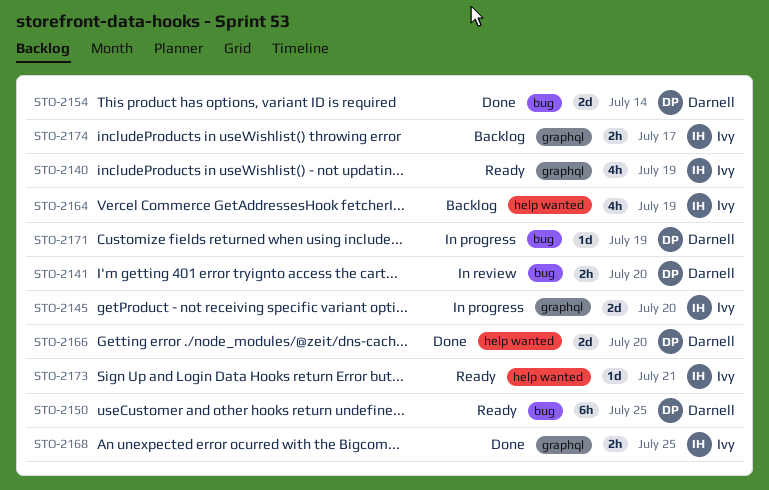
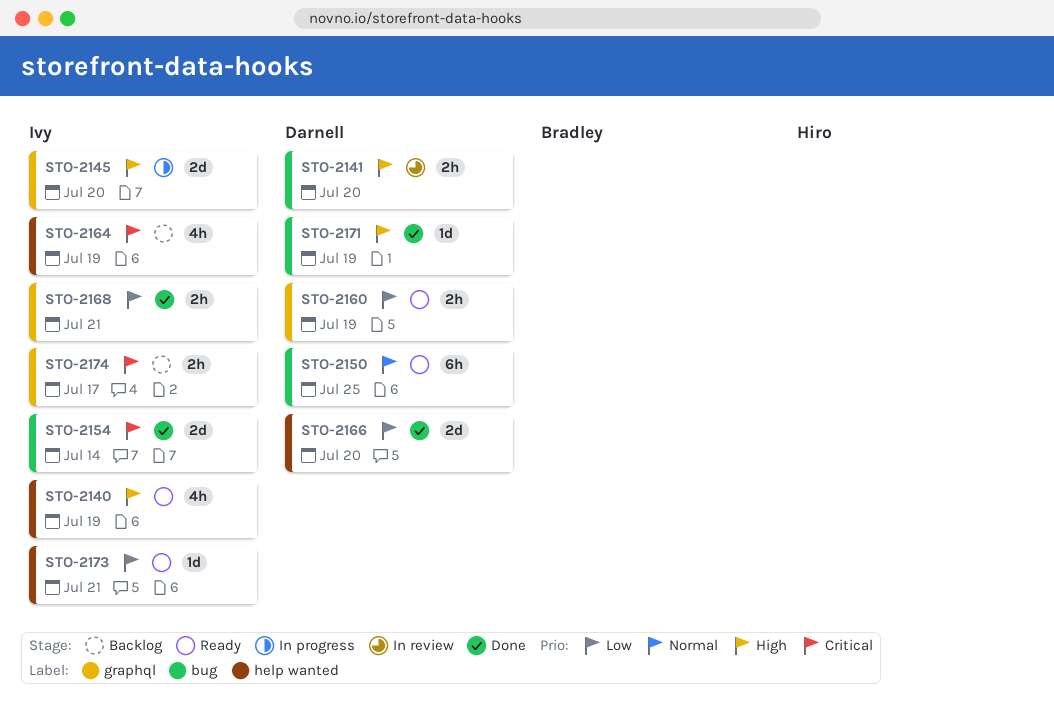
STO-2140, label: graphql -> help wanted
STO-2154, owner: Darnell -> Ivy
STO-2160: none -> present
STO-2168, due: Jul 25 -> Jul 21
STO-2171, status: In progress -> Done

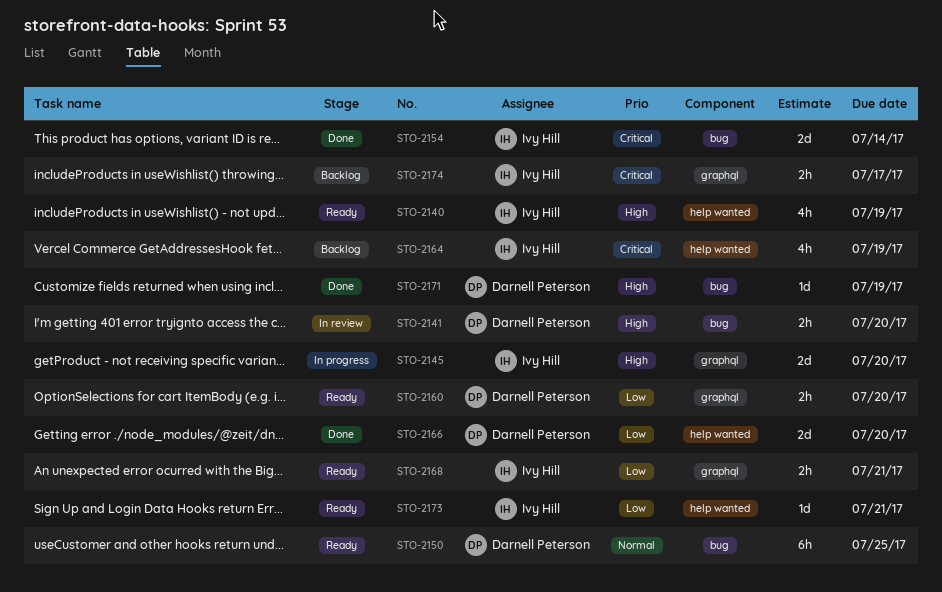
STO-2160, due: Jul 19 -> Jul 20
STO-2168, status: Done -> Ready

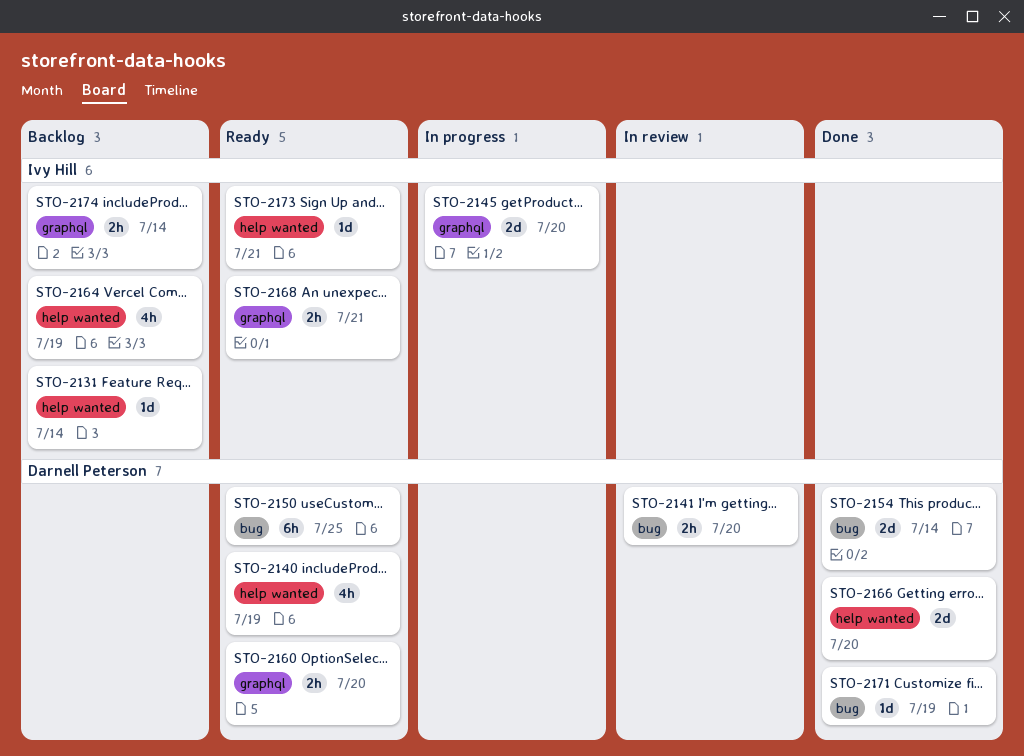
STO-2131: none -> present
STO-2140, owner: Ivy Hill -> Darnell Peterson
STO-2154, owner: Ivy Hill -> Darnell Peterson
STO-2174, due: Jul 17 -> Jul 14

